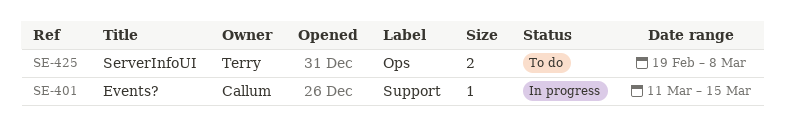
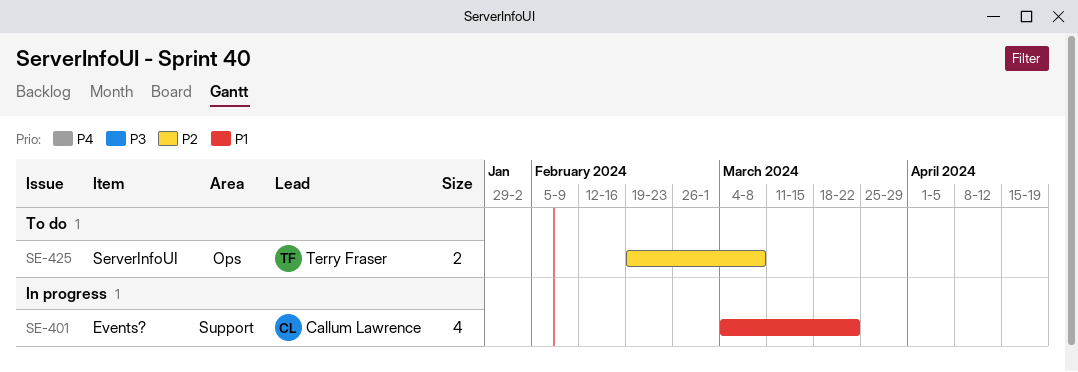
SE-401, estimate: 1 -> 4
SE-401, start: Mar 11 -> Mar 4
SE-401, due: Mar 15 -> Mar 22

